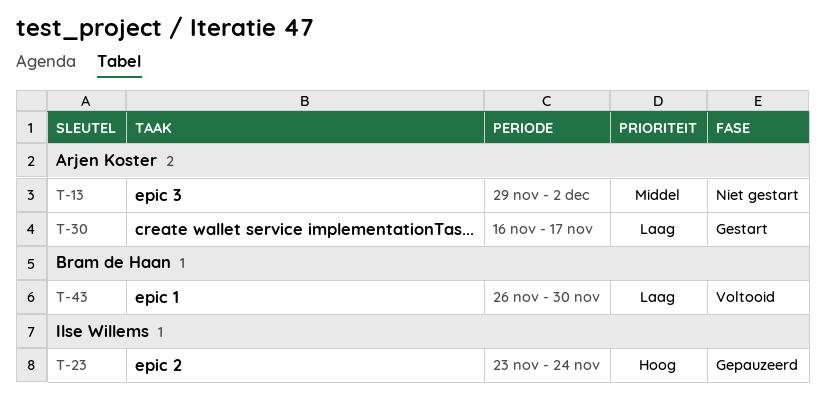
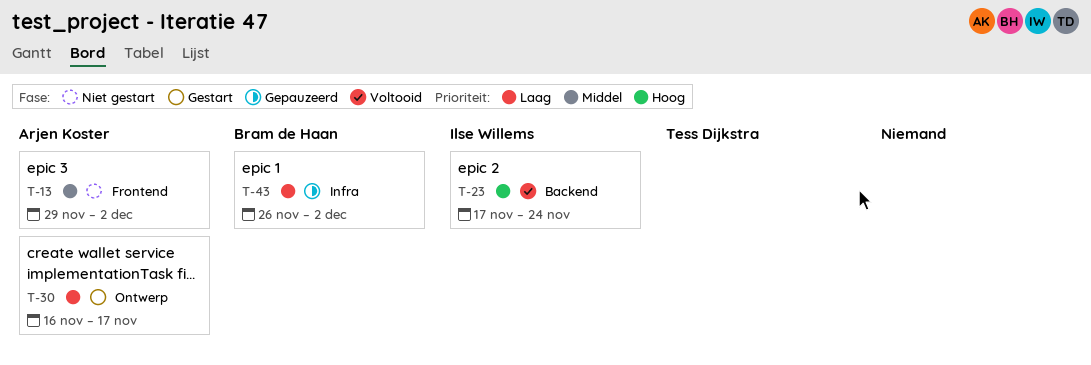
T-23, status: Gepauzeerd -> Voltooid
T-23, start: Nov 23 -> Nov 17
T-43, status: Voltooid -> Gepauzeerd
T-43, due: Nov 30 -> Dec 2

